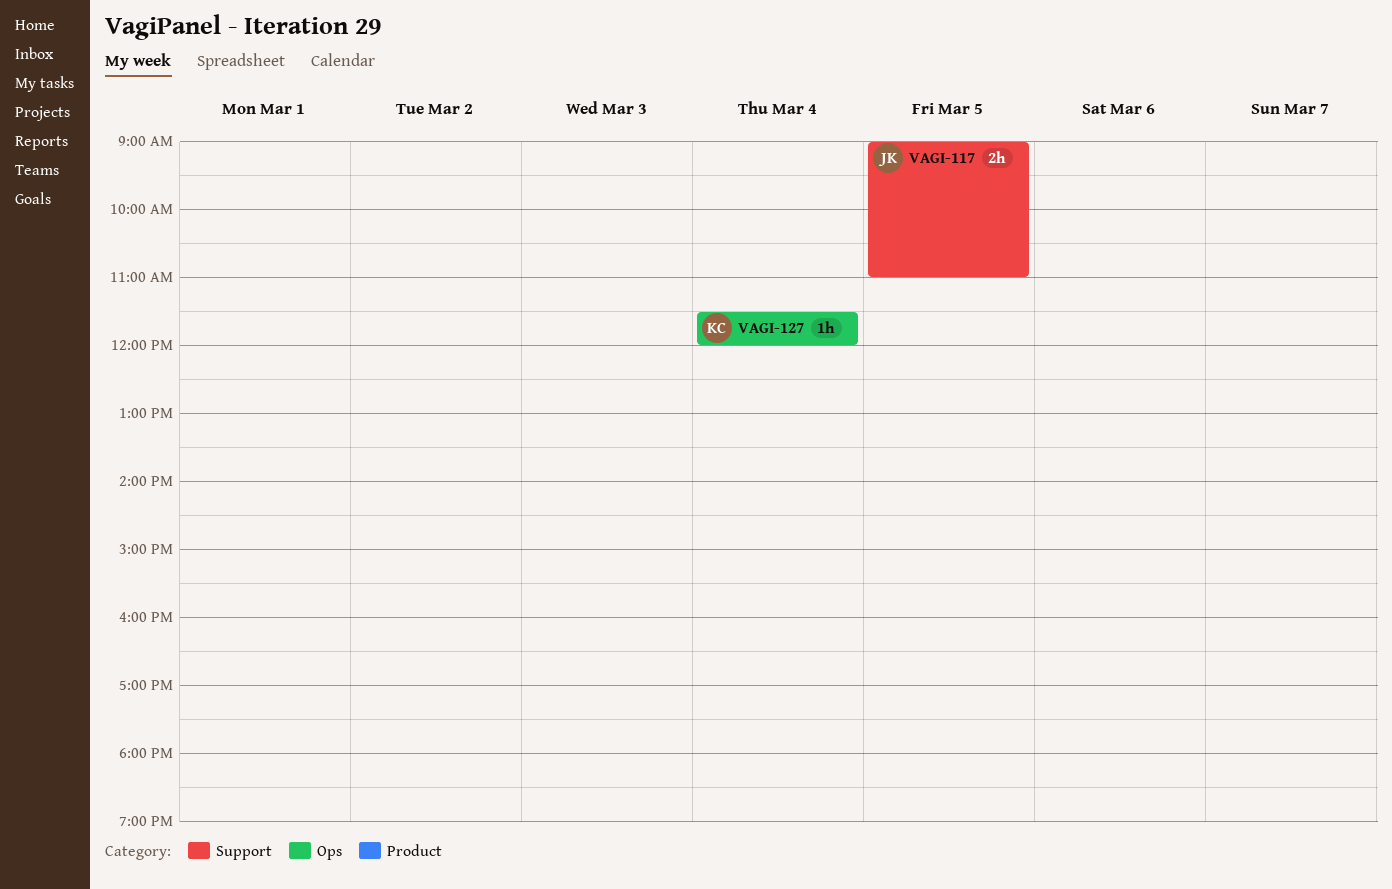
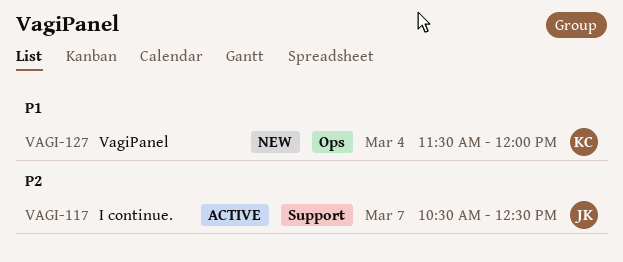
VAGI-117, day: Mar 5 -> Mar 7
VAGI-117, begins: 09:00 -> 10:30
VAGI-117, ends: 11:00 -> 12:30

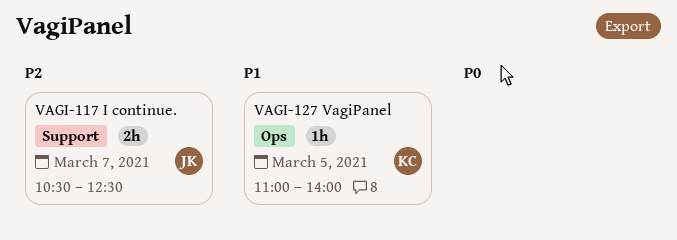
VAGI-127, day: Mar 4 -> Mar 5
VAGI-127, begins: 11:30 -> 11:00
VAGI-127, ends: 12:00 -> 14:00

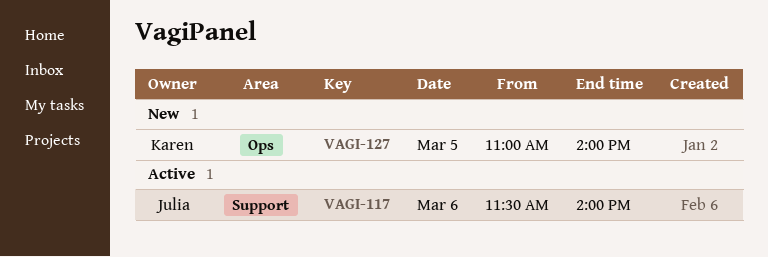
VAGI-117, day: Mar 7 -> Mar 6
VAGI-117, begins: 10:30 -> 11:30
VAGI-117, ends: 12:30 -> 14:00

